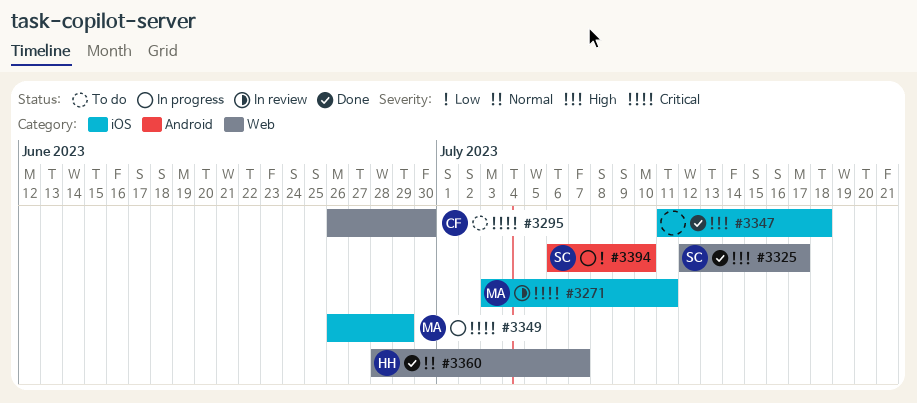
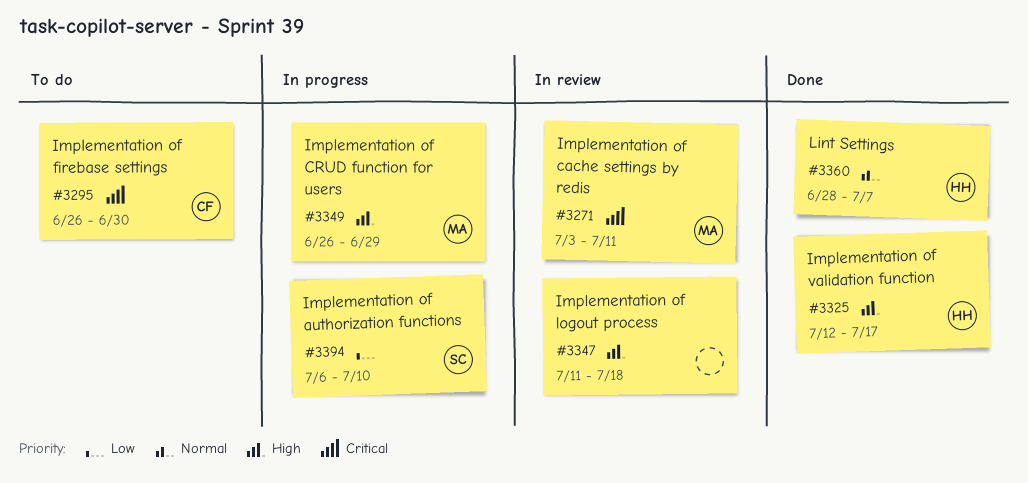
#3325, owner: SC -> HH
#3347, status: Done -> In review
#3349, priority: Critical -> High

